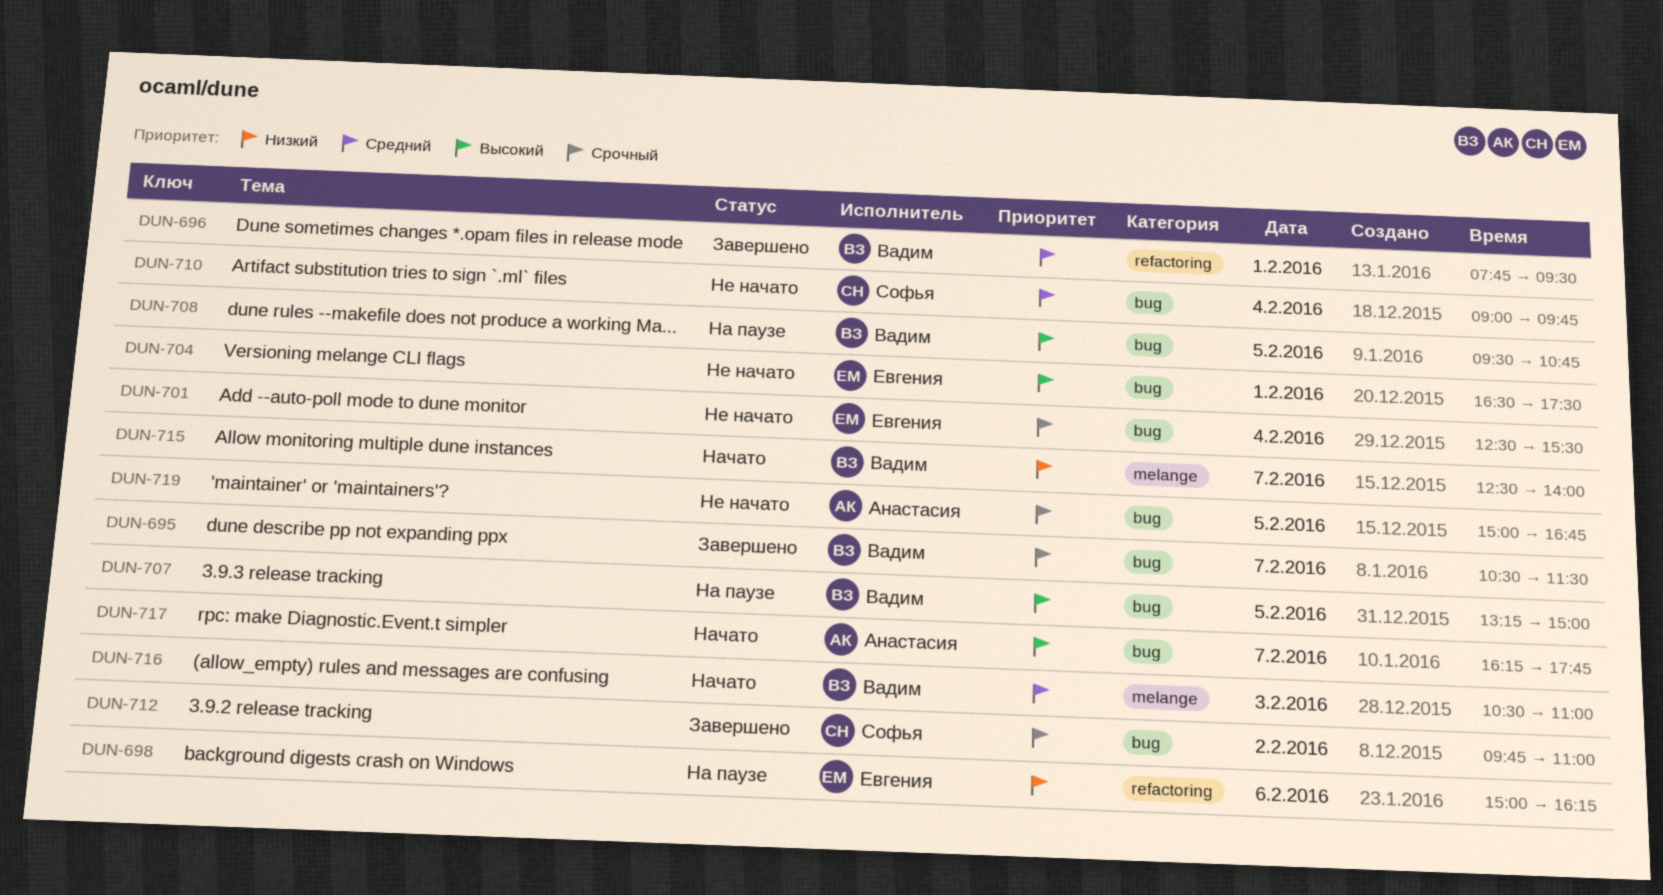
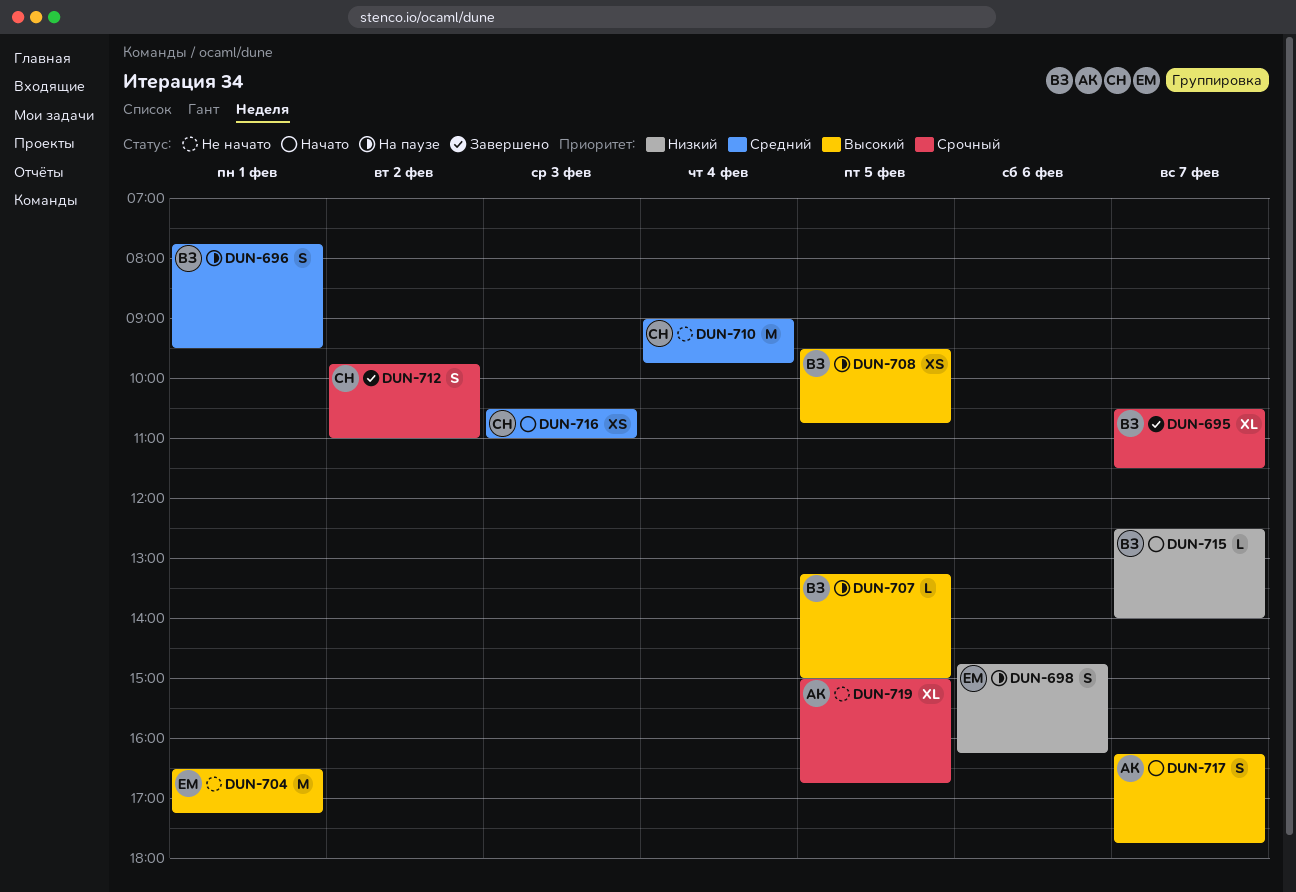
DUN-696, status: Завершено -> На паузе
DUN-698, begins: 15:00 -> 14:45
DUN-701: present -> none
DUN-704, ends: 17:30 -> 17:15
DUN-716, owner: Вадим -> Софья

